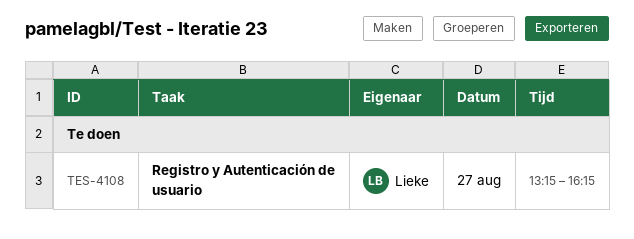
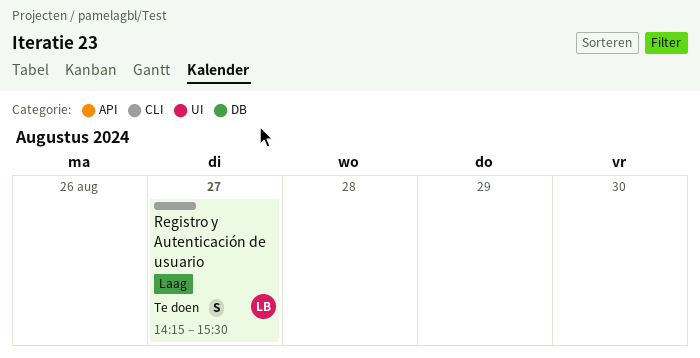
Registro y Autenticación de usuario, begins: 13:15 -> 14:15
Registro y Autenticación de usuario, ends: 16:15 -> 15:30

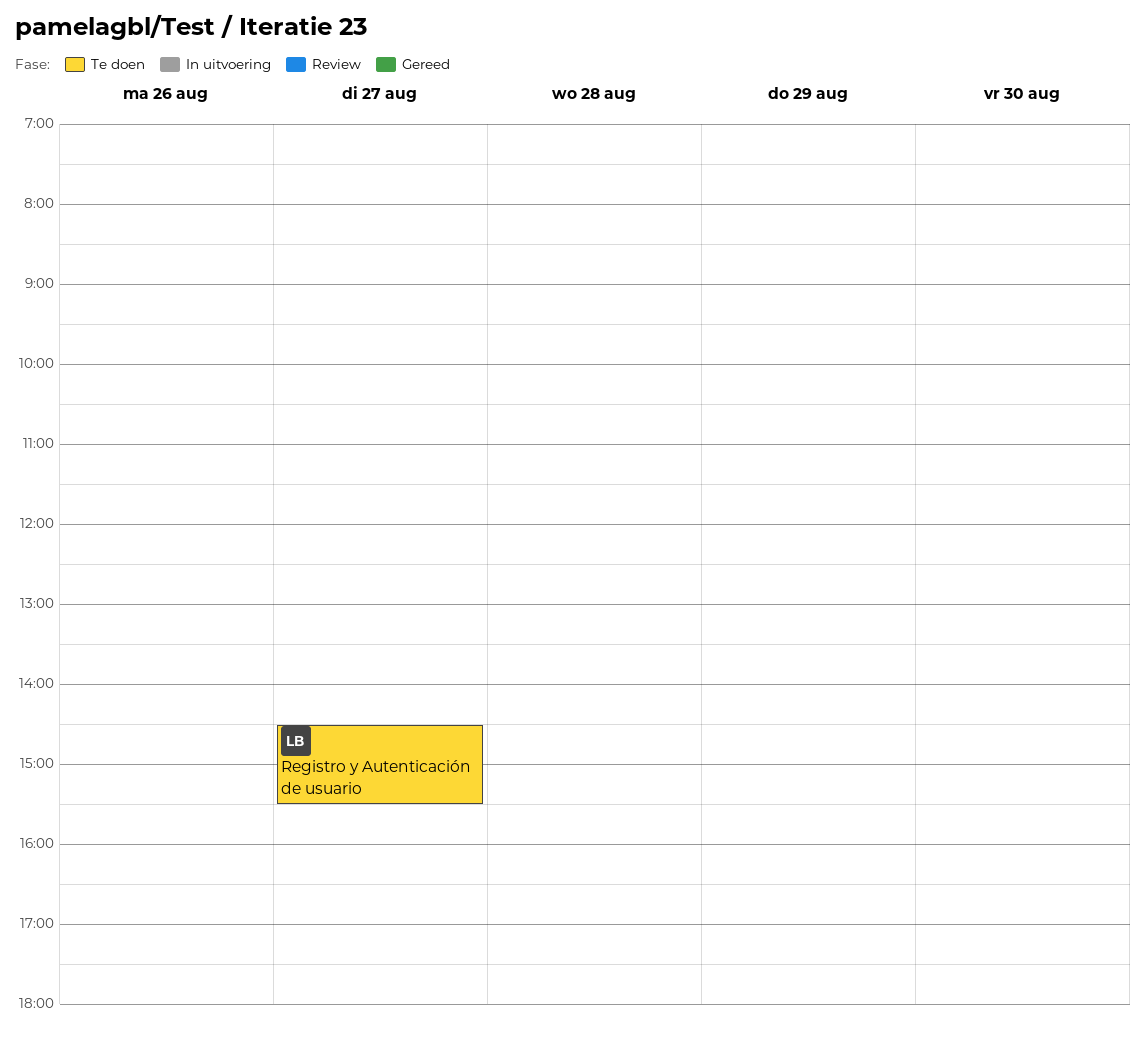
Registro y Autenticación de usuario, begins: 14:15 -> 14:30

